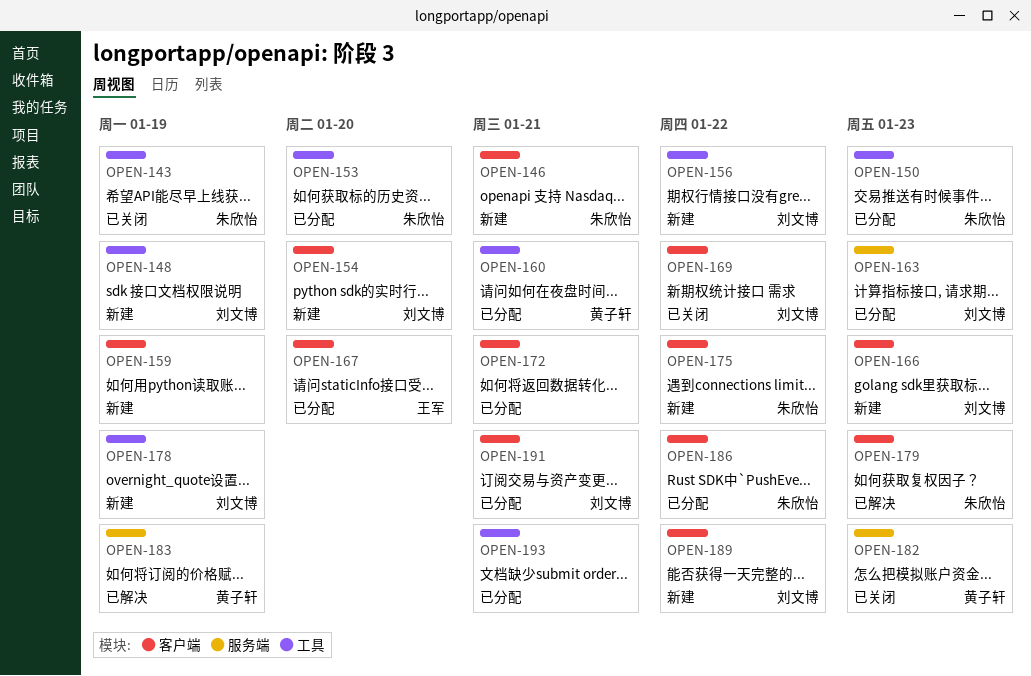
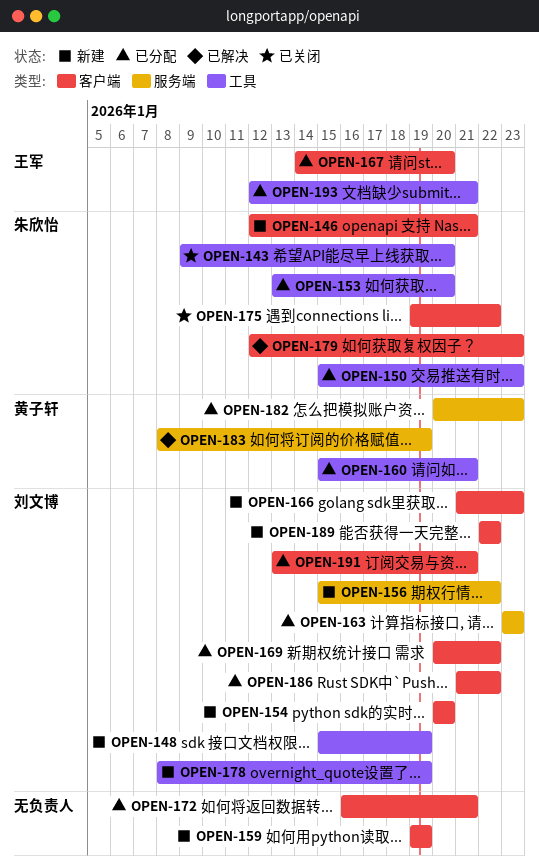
OPEN-143, due: Jan 19 -> Jan 20
OPEN-156, label: 工具 -> 服务端
OPEN-169, status: 已关闭 -> 已分配
OPEN-175, status: 新建 -> 已关闭
OPEN-182, status: 已关闭 -> 已分配
OPEN-186, owner: 朱欣怡 -> 刘文博
OPEN-193, owner: none -> 王军

